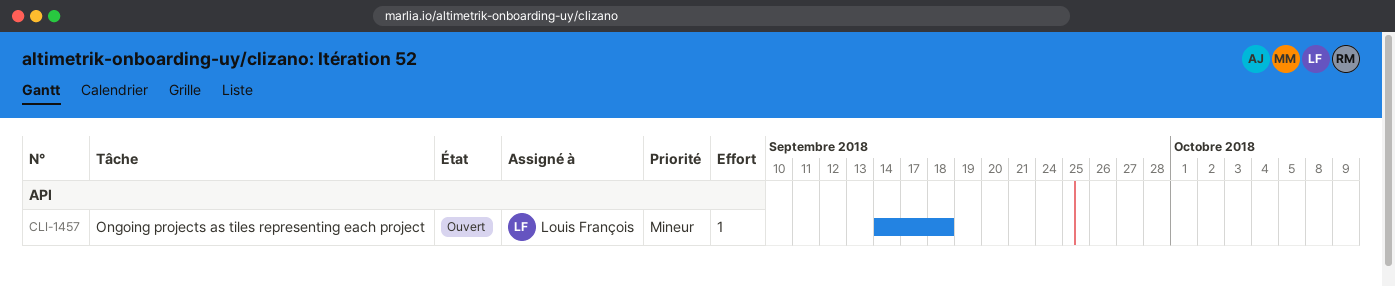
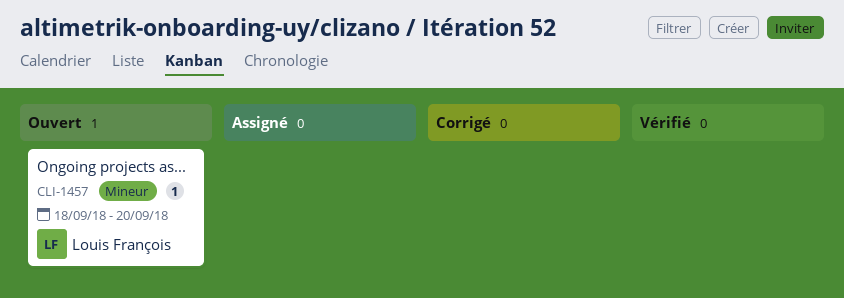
CLI-1457, start: Sep 14 -> Sep 18
CLI-1457, due: Sep 18 -> Sep 20

